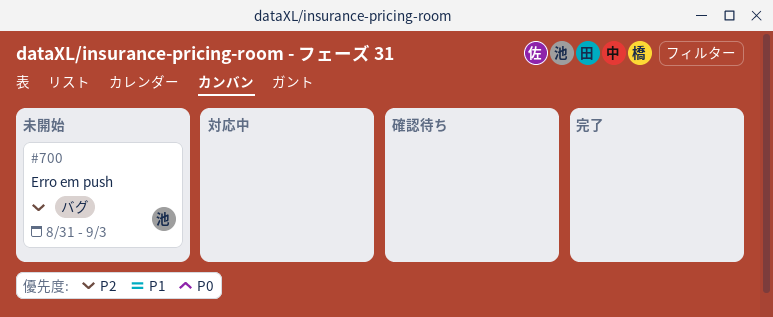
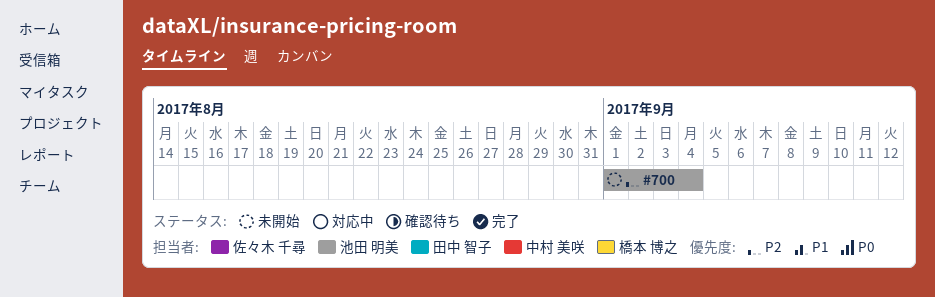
#700, start: Aug 31 -> Sep 1
#700, due: Sep 3 -> Sep 4

